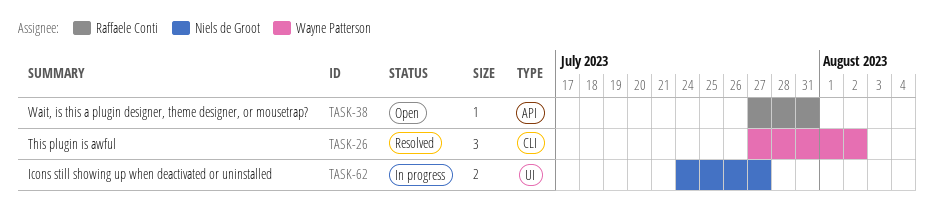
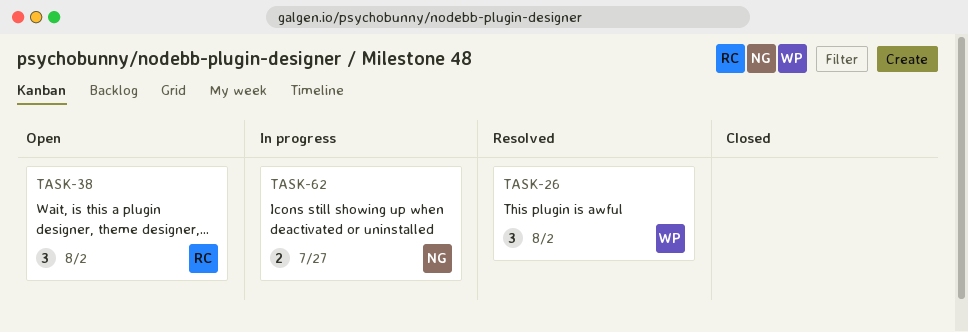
TASK-38, estimate: 1 -> 3
TASK-38, due: Jul 31 -> Aug 2

